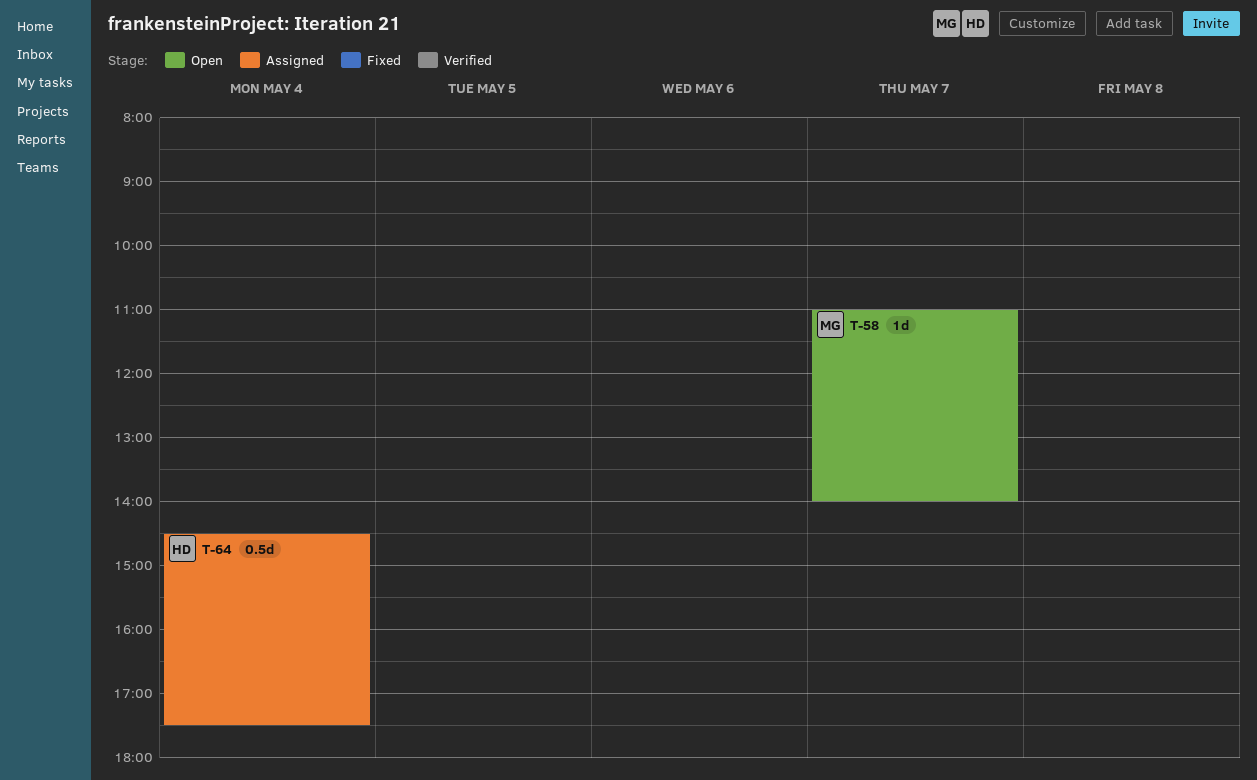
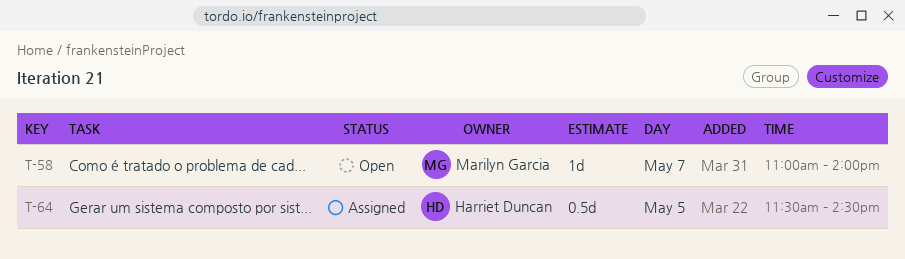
T-64, day: May 4 -> May 5
T-64, begins: 14:30 -> 11:30
T-64, ends: 17:30 -> 14:30

